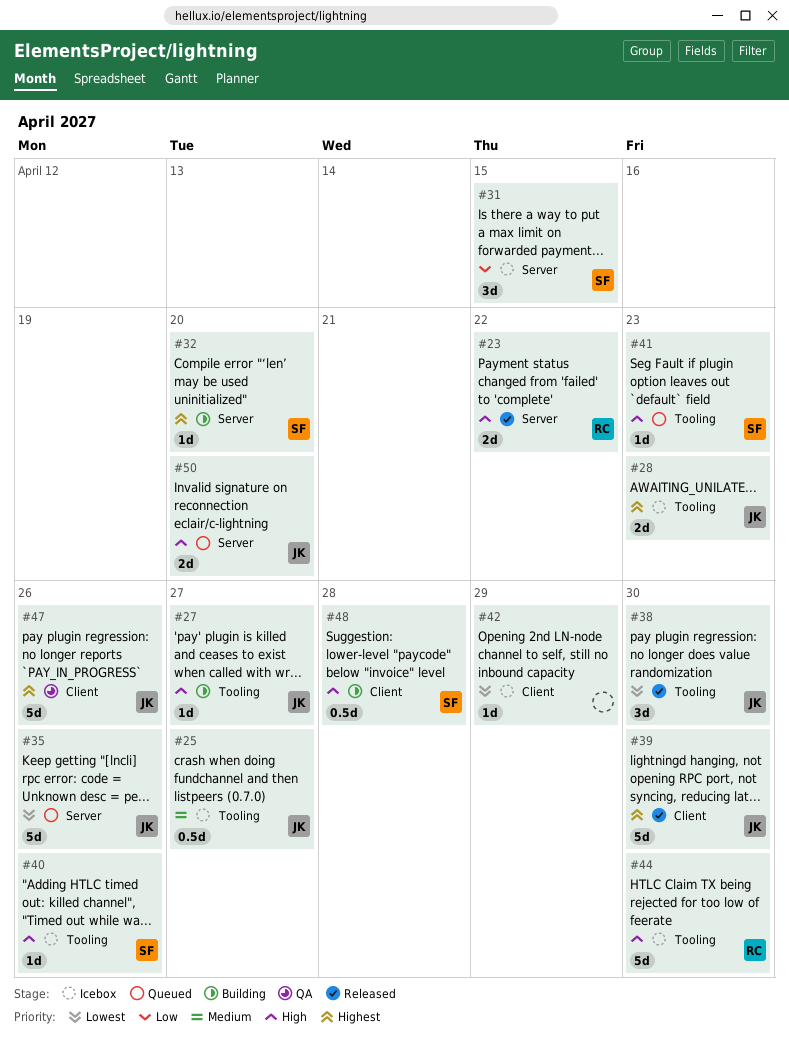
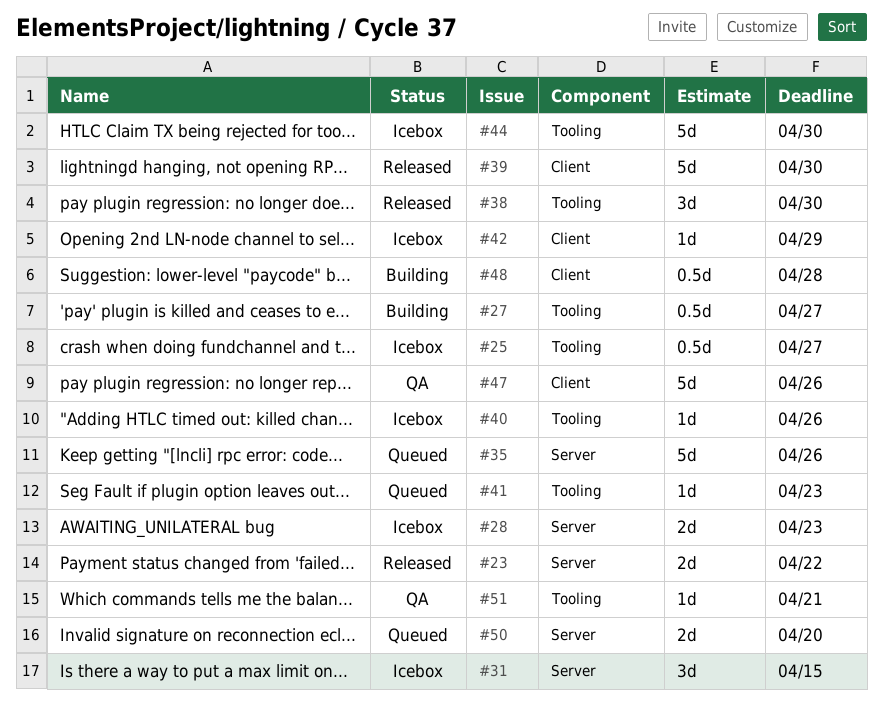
#27, estimate: 1d -> 0.5d
#28, label: Tooling -> Server
#32: present -> none
#51: none -> present

